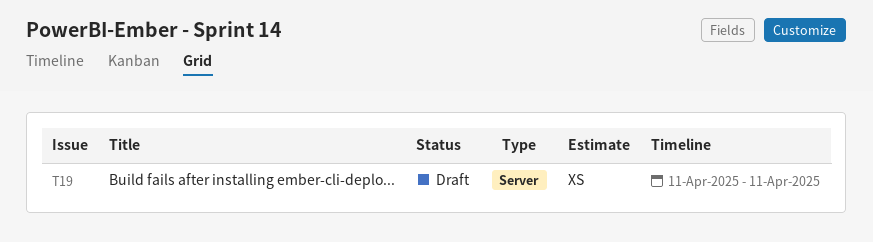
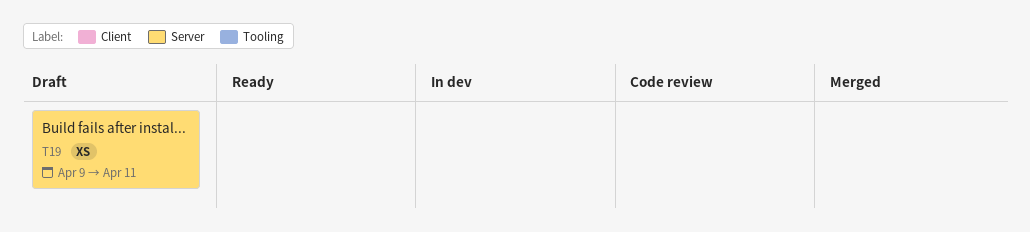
T19, start: Apr 11 -> Apr 9

